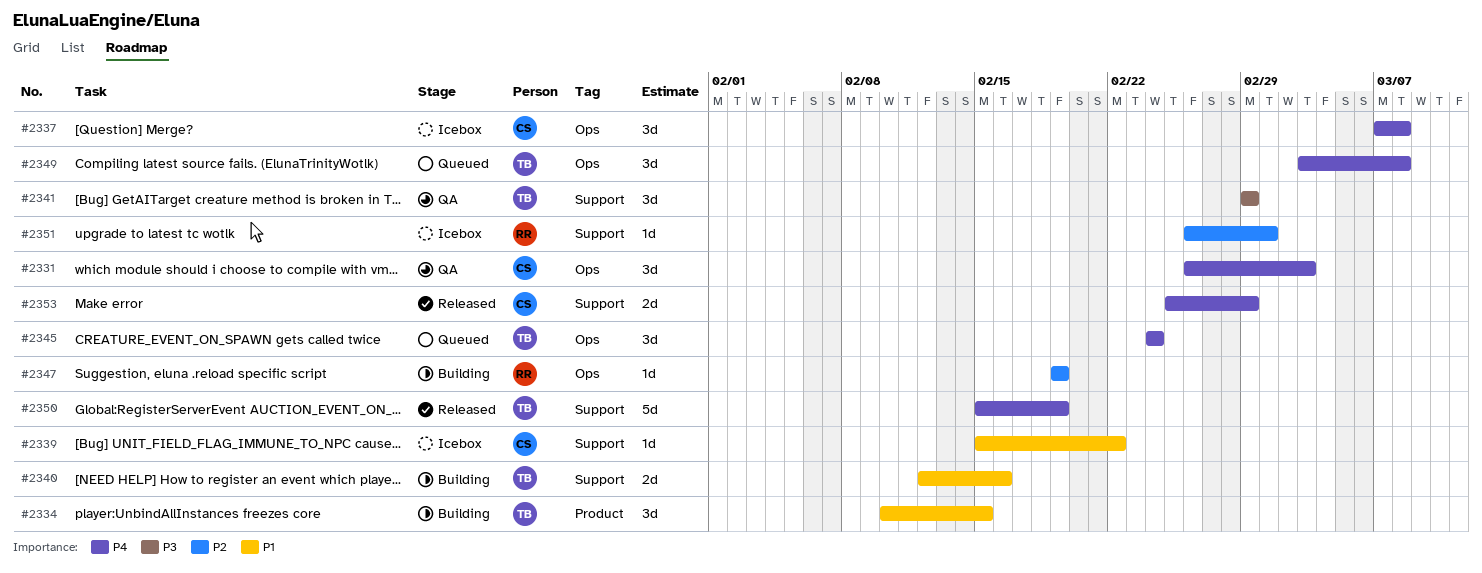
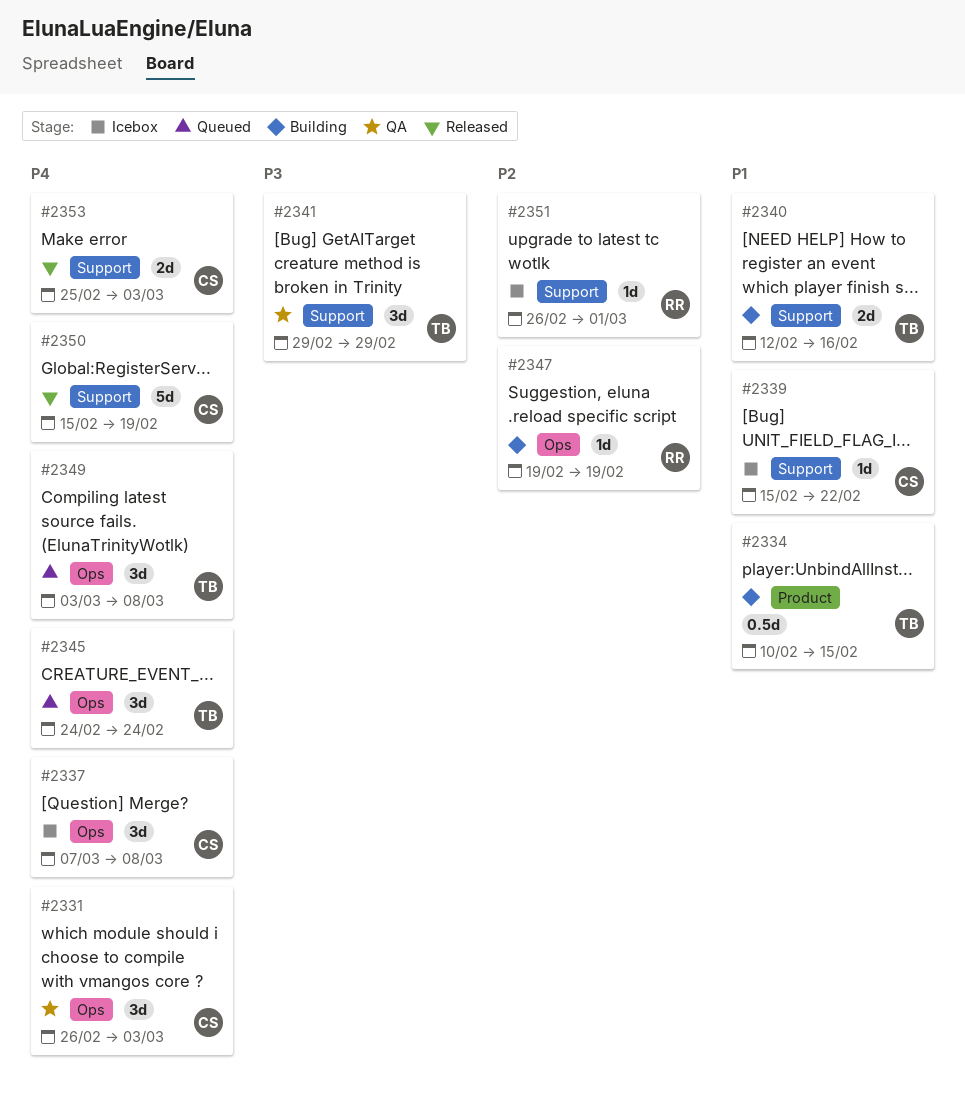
#2334, estimate: 3d -> 0.5d
#2350, owner: TB -> CS
#2353, due: Feb 29 -> Mar 3

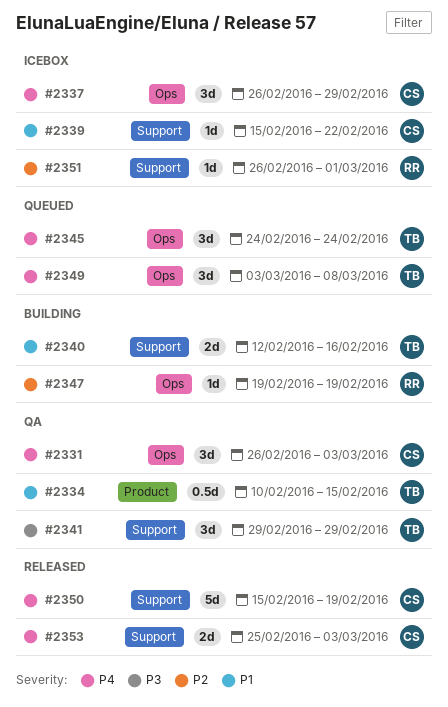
#2334, status: Building -> QA
#2337, start: Mar 7 -> Feb 26
#2337, due: Mar 8 -> Feb 29

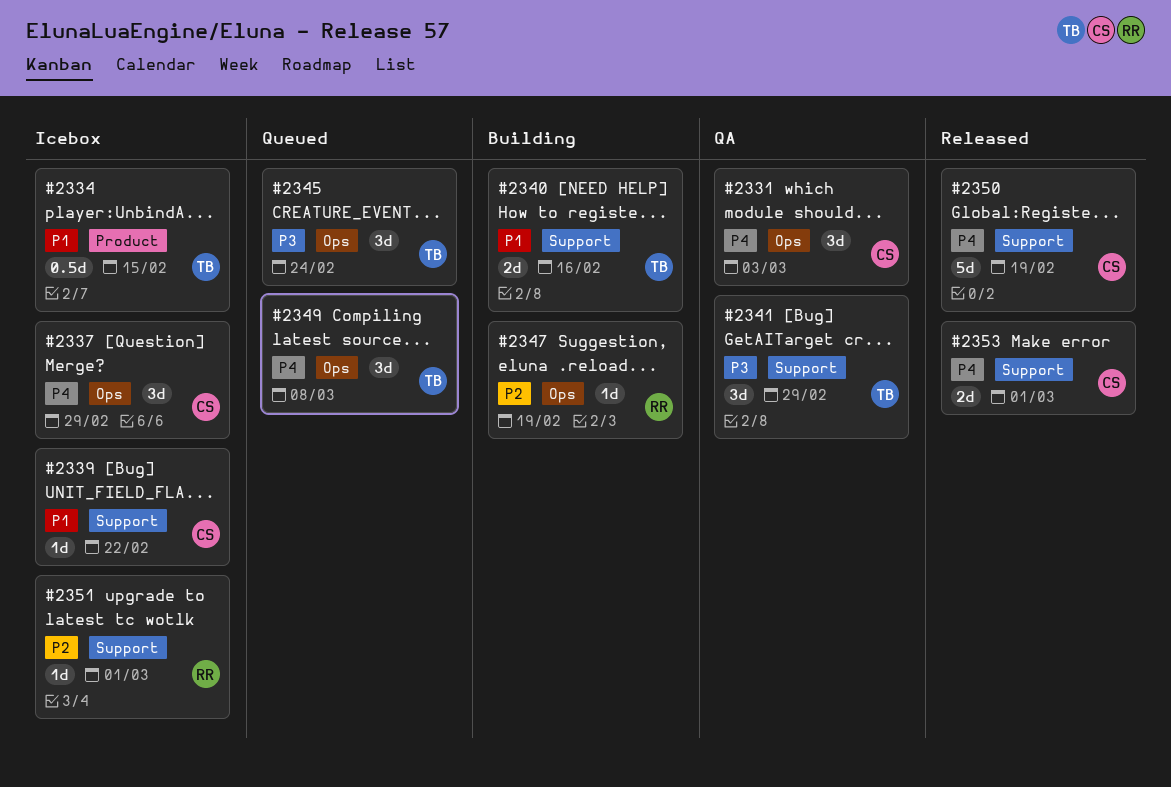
#2334, status: QA -> Icebox
#2345, priority: P4 -> P3
#2353, due: Mar 3 -> Mar 1

